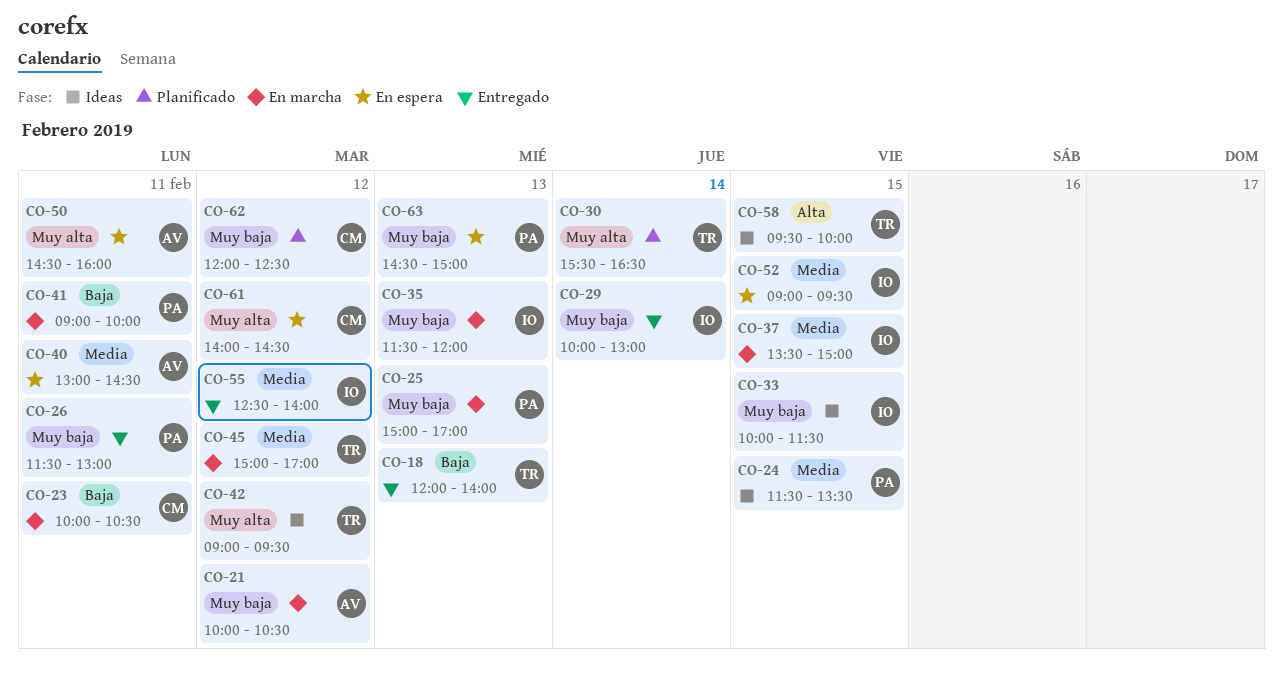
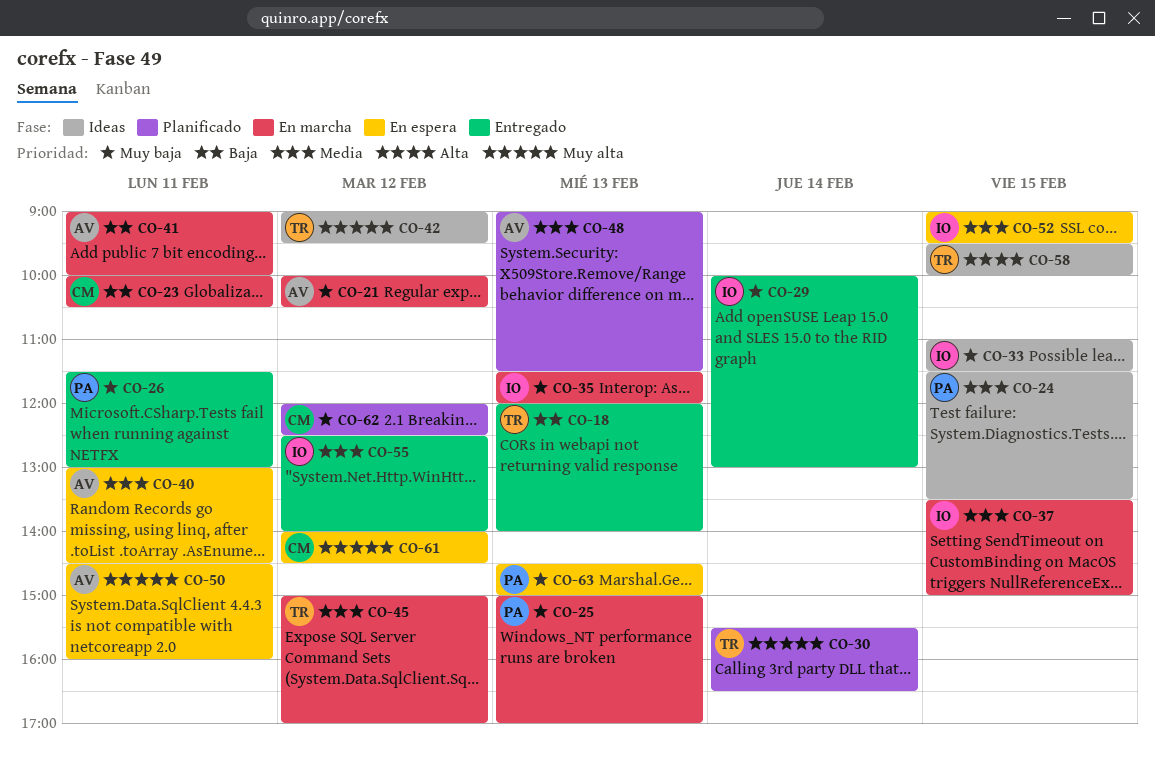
CO-33, begins: 10:00 -> 11:00
CO-41, owner: PA -> AV
CO-48: none -> present

